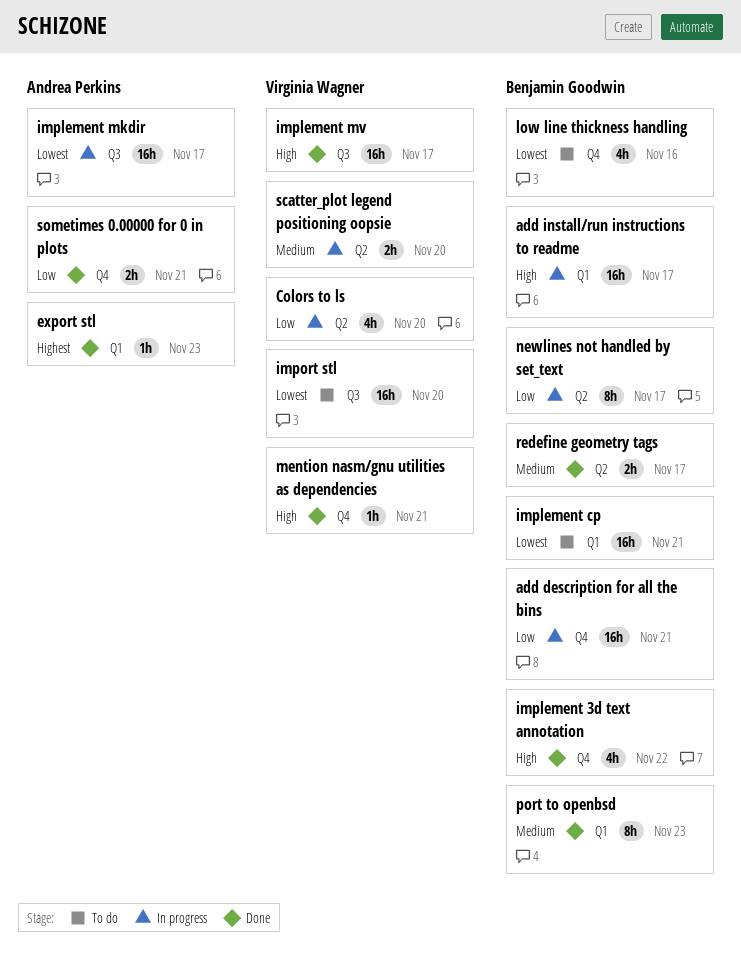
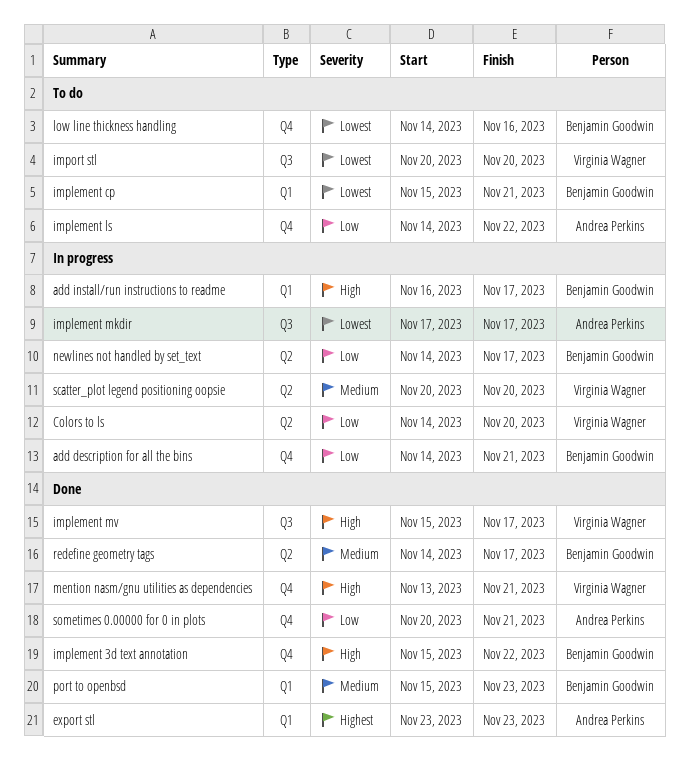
implement ls: none -> present

